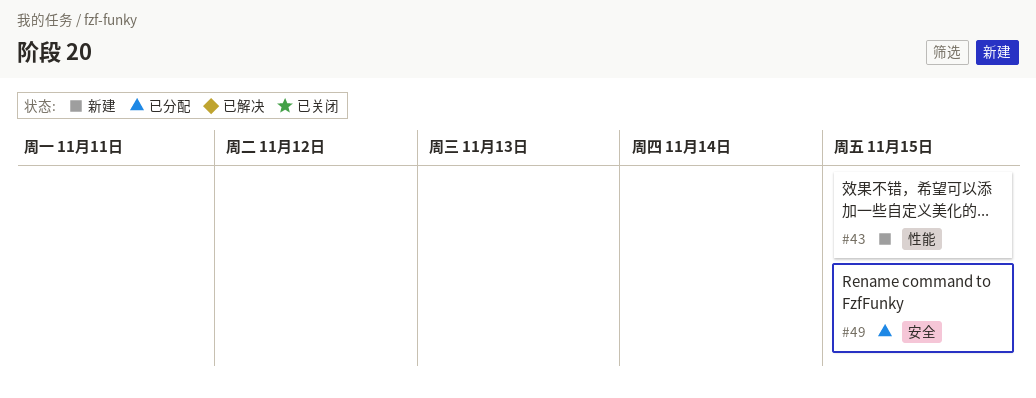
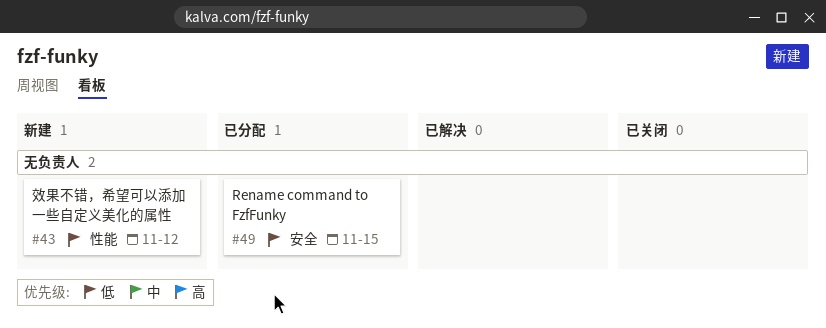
#43, due: Nov 15 -> Nov 12

